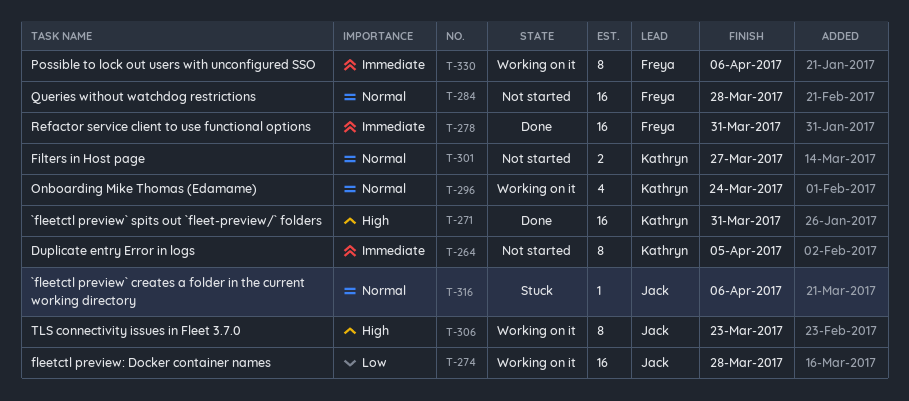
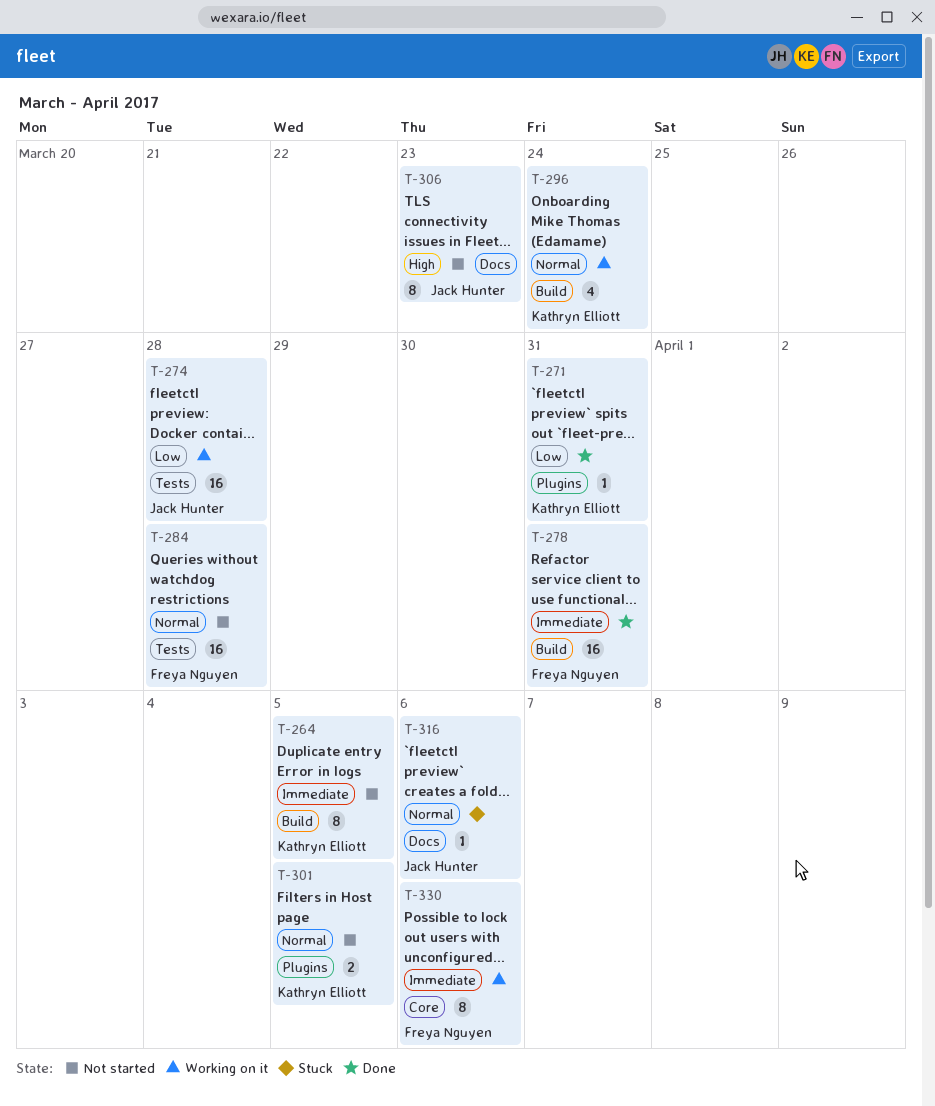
T-271, priority: High -> Low
T-271, estimate: 16 -> 1
T-301, due: Mar 27 -> Apr 5
T-306, status: Working on it -> Not started

